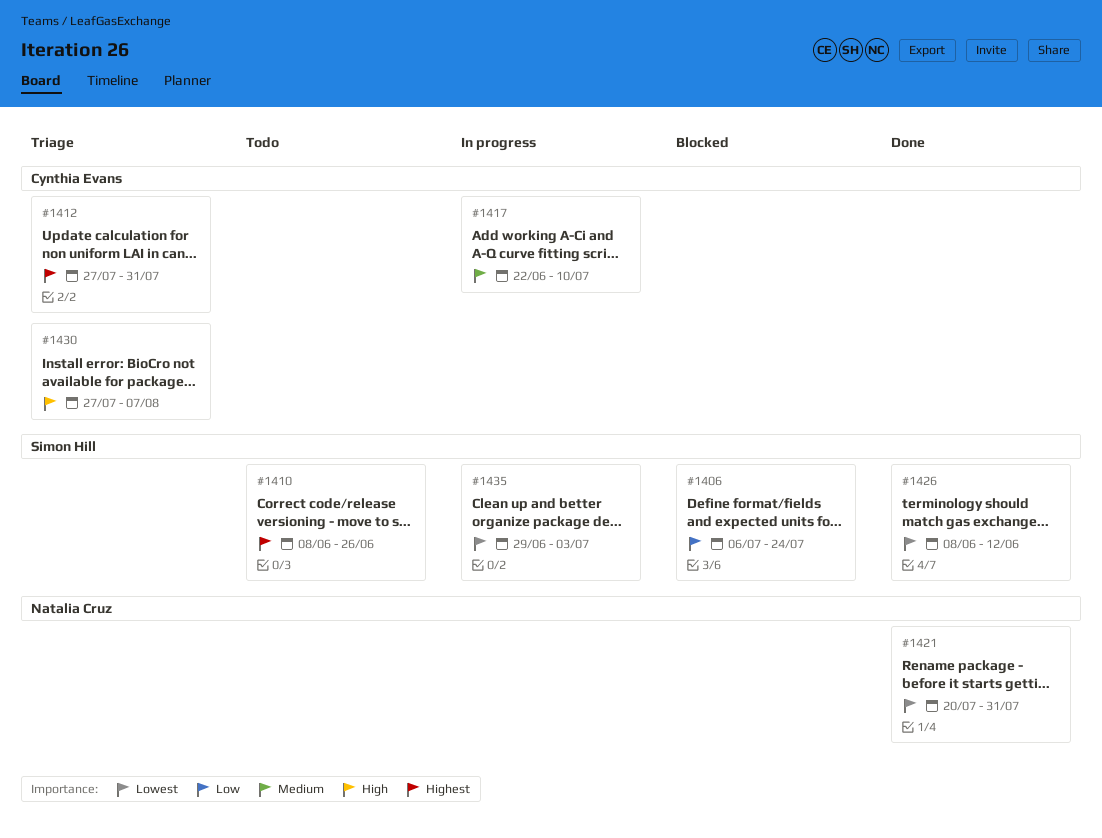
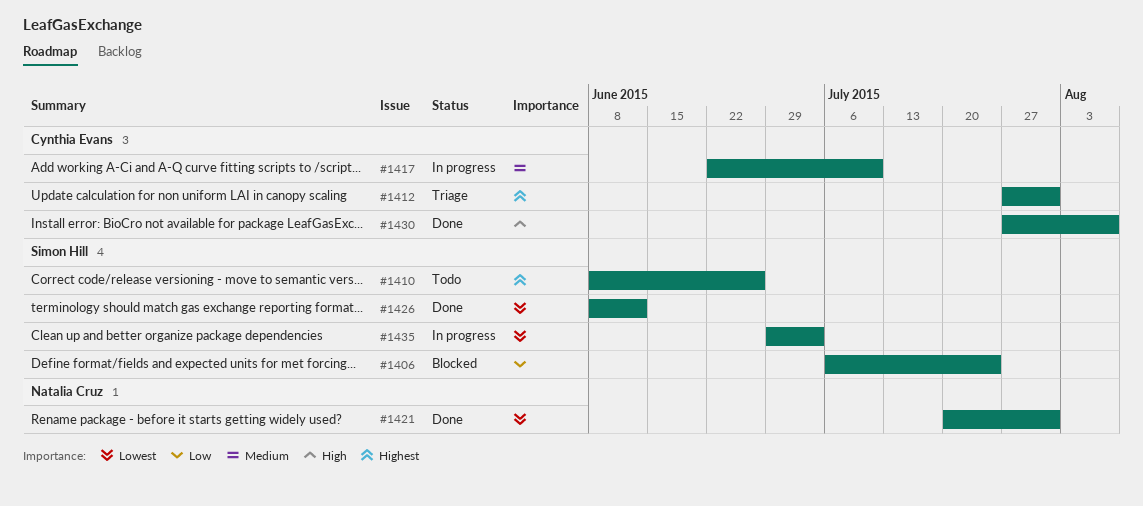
#1430, status: Triage -> Done

